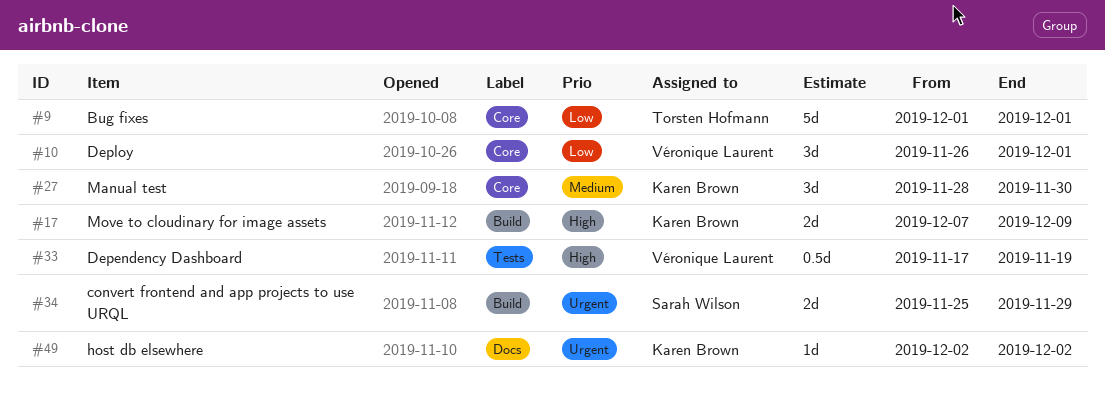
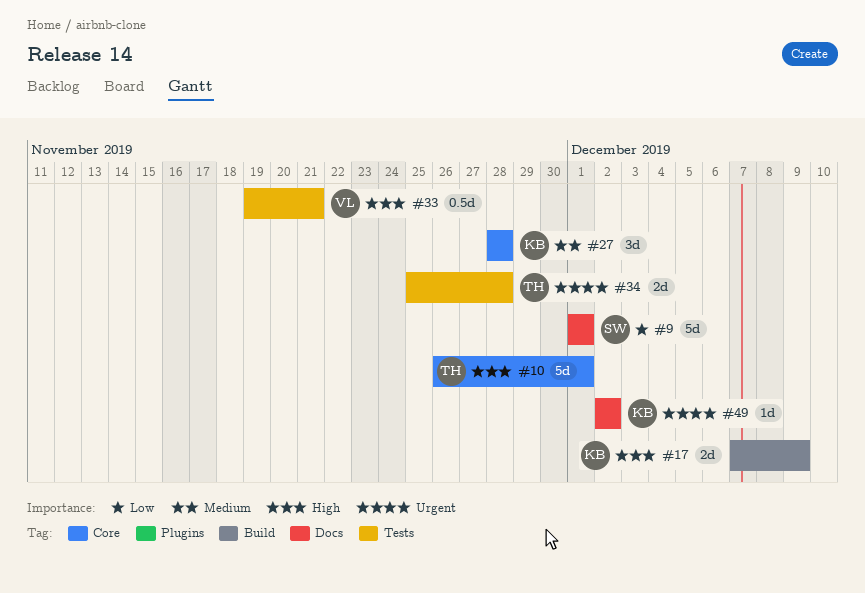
#9, owner: Torsten Hofmann -> Sarah Wilson
#9, label: Core -> Docs
#10, owner: Véronique Laurent -> Torsten Hofmann
#10, priority: Low -> High
#10, estimate: 3d -> 5d
#27, due: Nov 30 -> Nov 28
#33, start: Nov 17 -> Nov 19
#33, due: Nov 19 -> Nov 21
#34, owner: Sarah Wilson -> Torsten Hofmann
#34, label: Build -> Tests
#34, due: Nov 29 -> Nov 28

